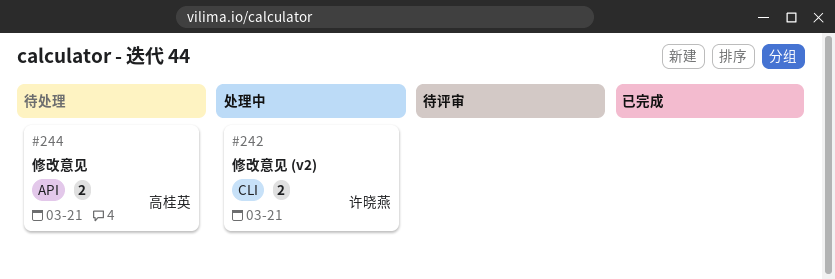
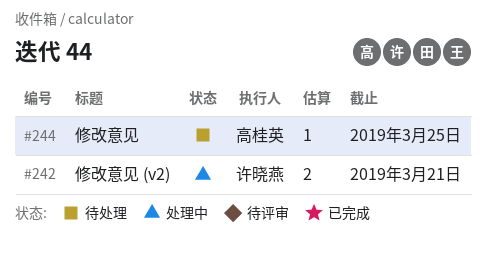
#244, estimate: 2 -> 1
#244, due: Mar 21 -> Mar 25

